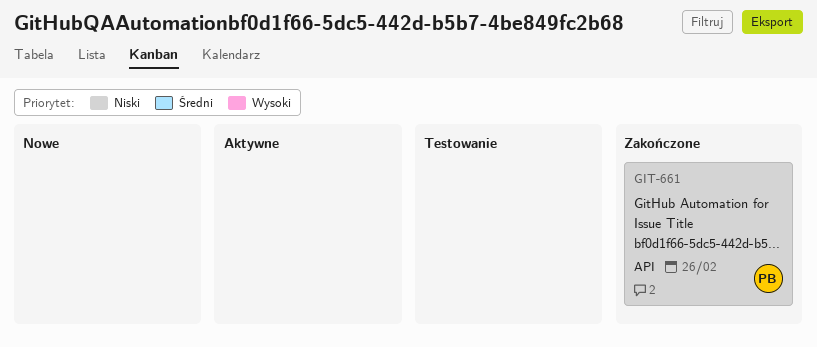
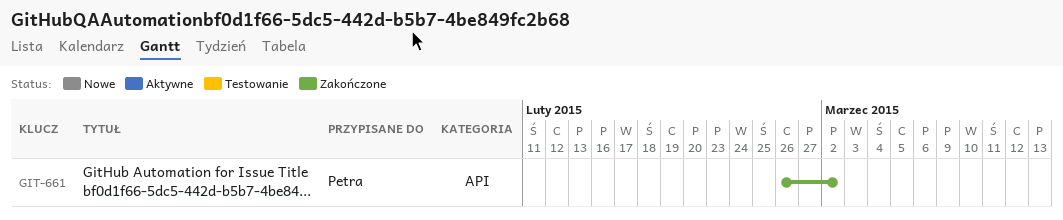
GIT-661, due: Feb 26 -> Mar 2

